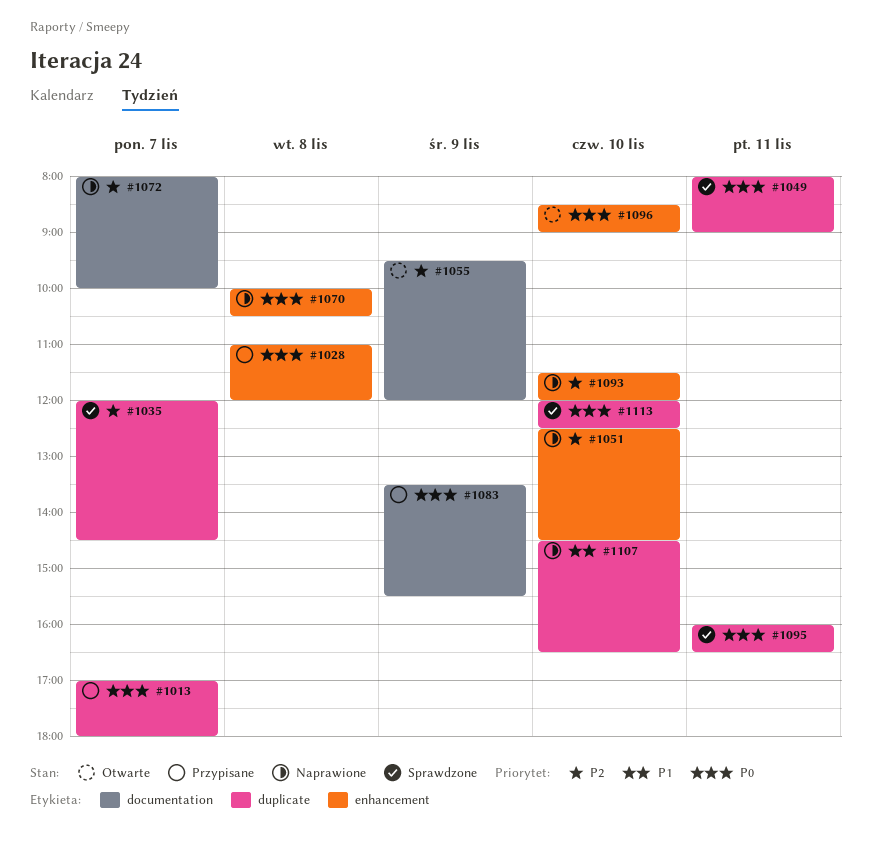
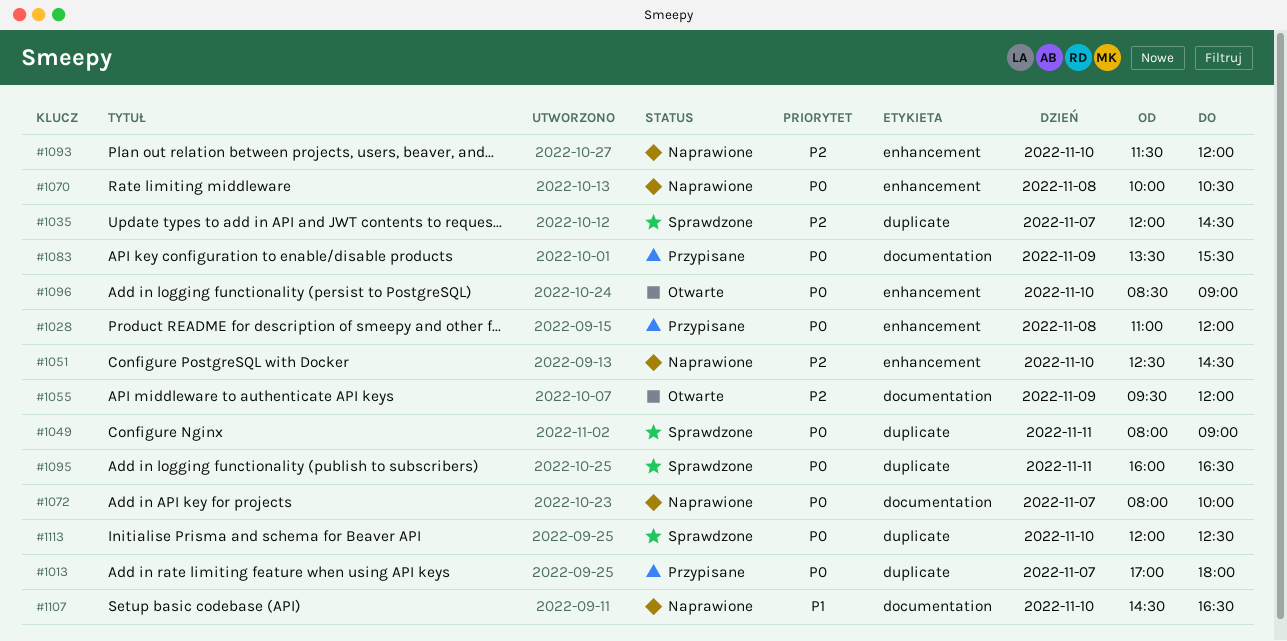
#1072, priority: P2 -> P0
#1107, label: duplicate -> documentation

